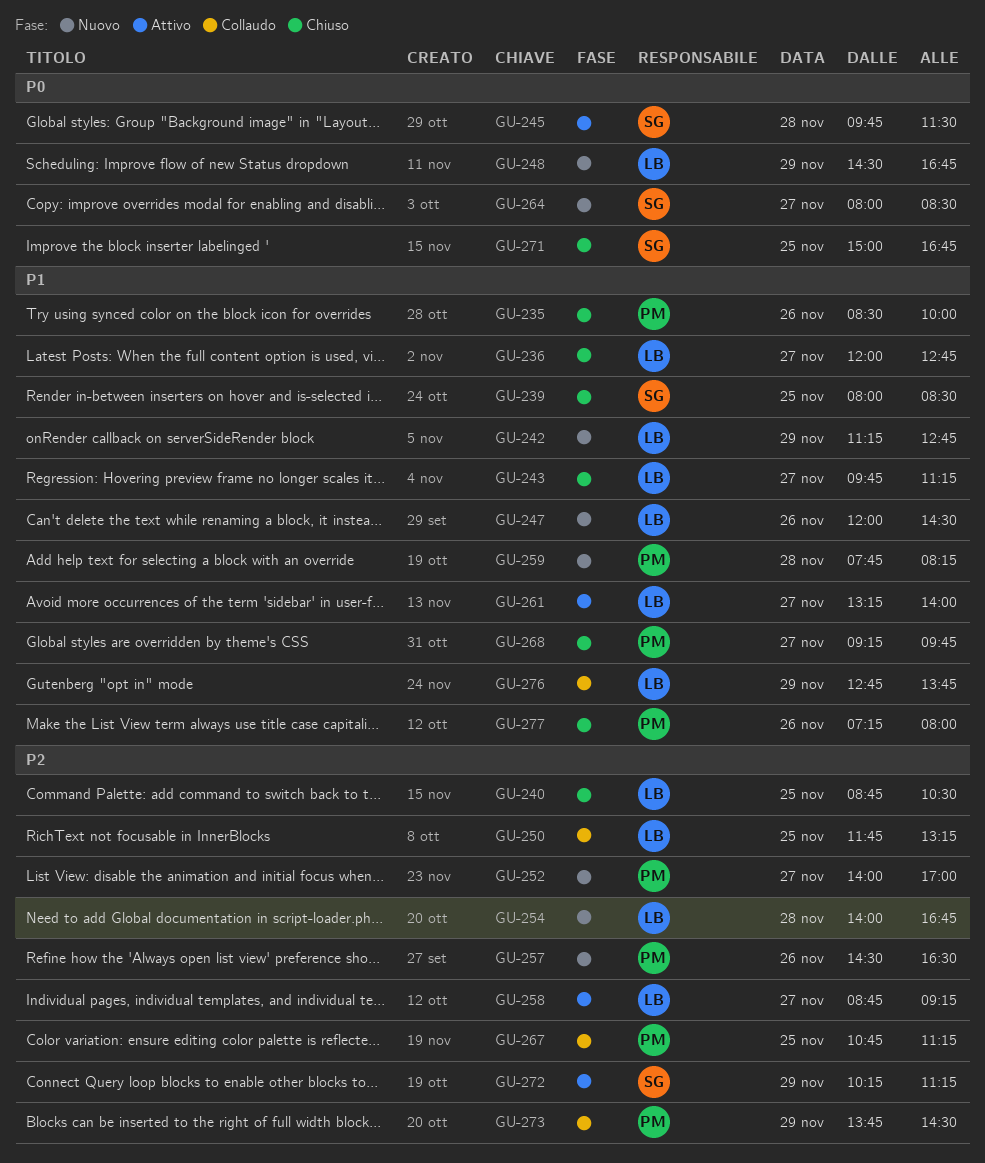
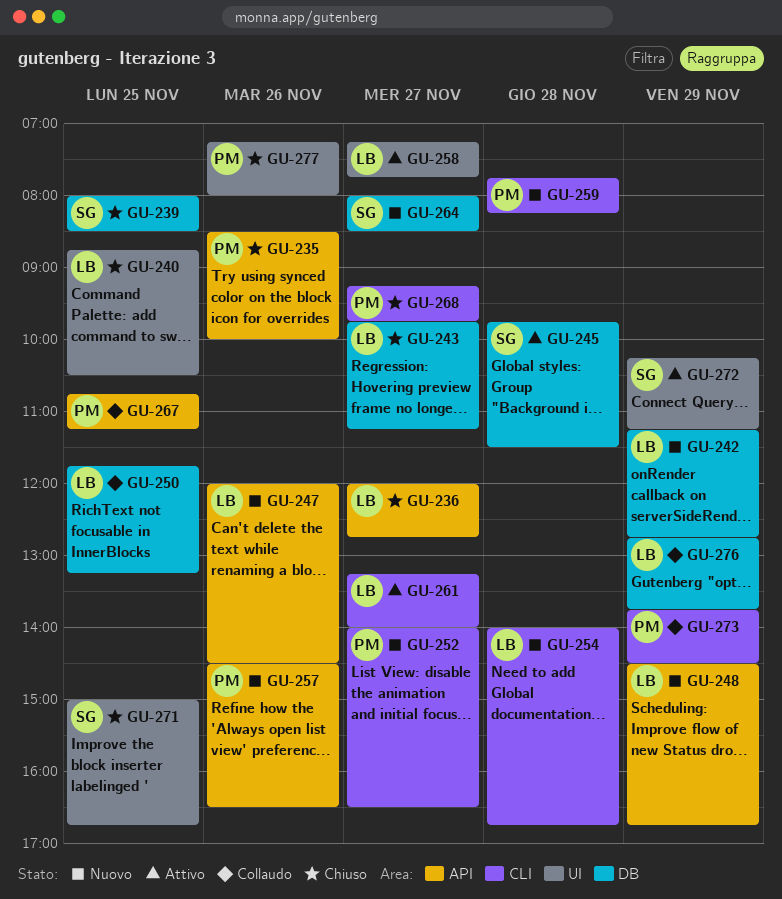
GU-252, ends: 17:00 -> 16:30
GU-258, begins: 08:45 -> 07:15
GU-258, ends: 09:15 -> 07:45

